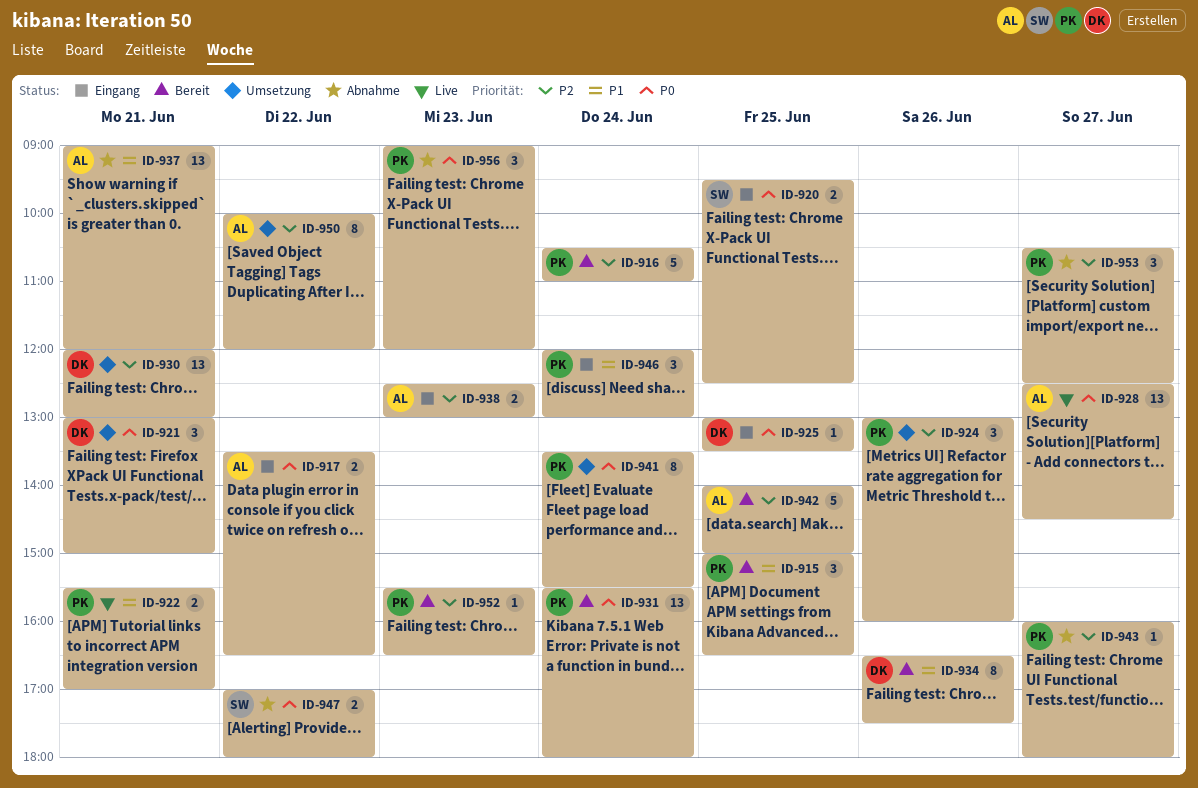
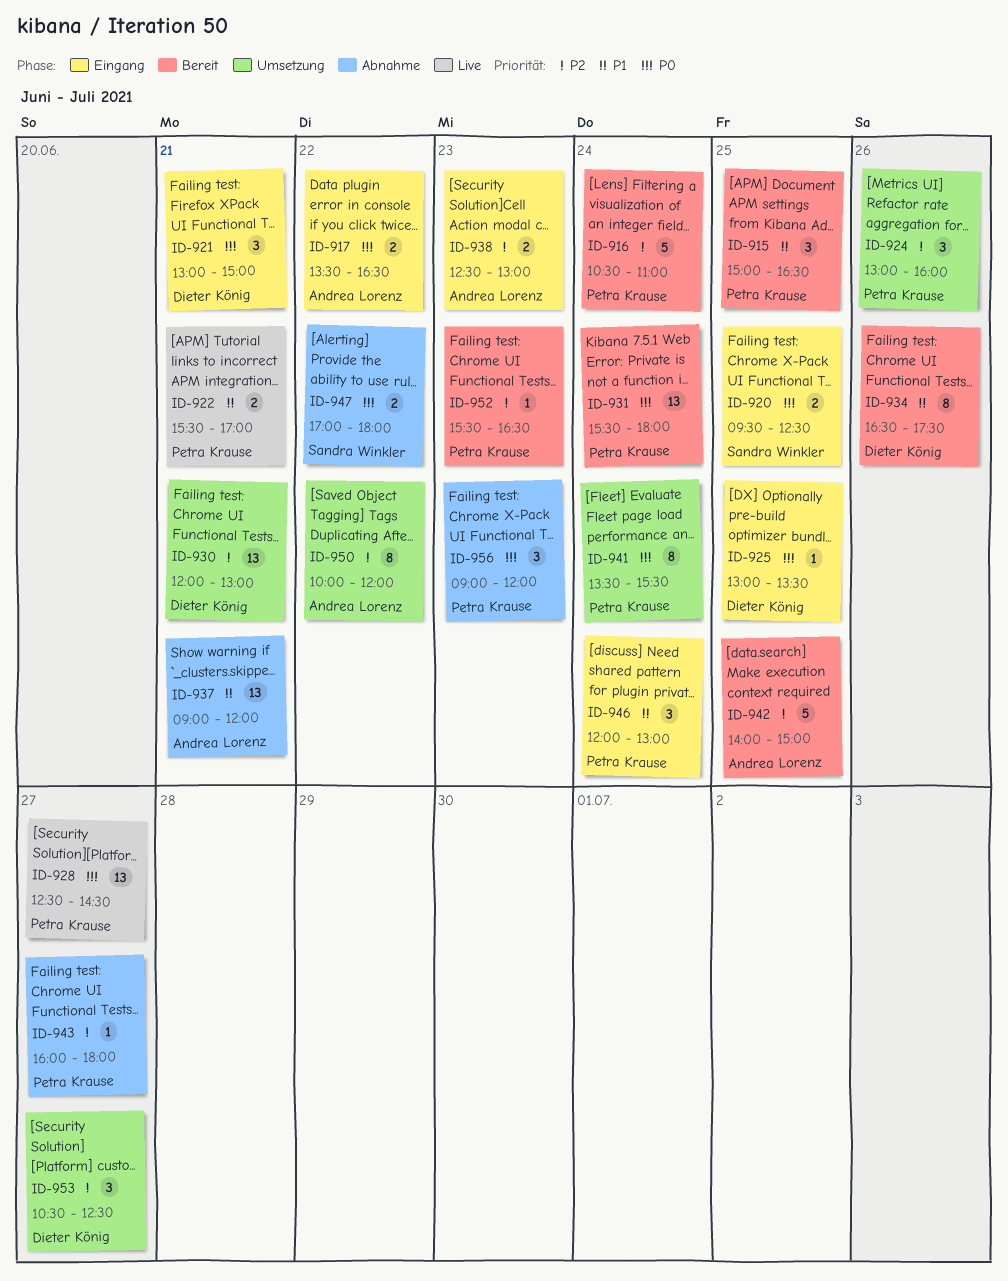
ID-921, status: Umsetzung -> Eingang
ID-928, owner: Andrea Lorenz -> Petra Krause
ID-953, status: Abnahme -> Umsetzung
ID-953, owner: Petra Krause -> Dieter König

